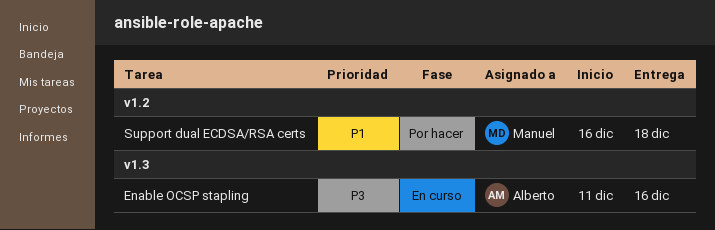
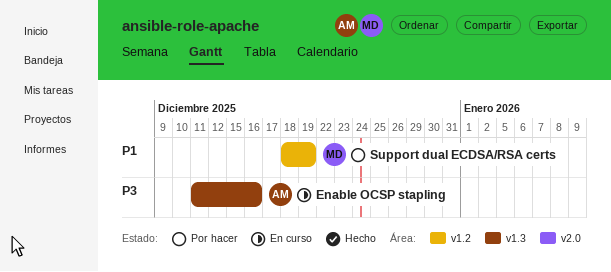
Support dual ECDSA/RSA certs, start: Dec 16 -> Dec 18
Support dual ECDSA/RSA certs, due: Dec 18 -> Dec 19

